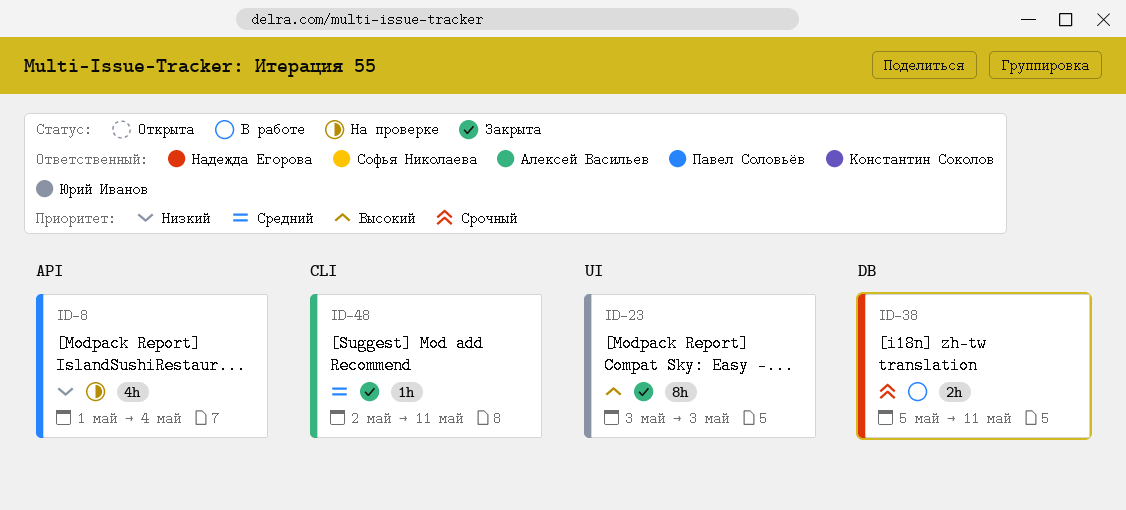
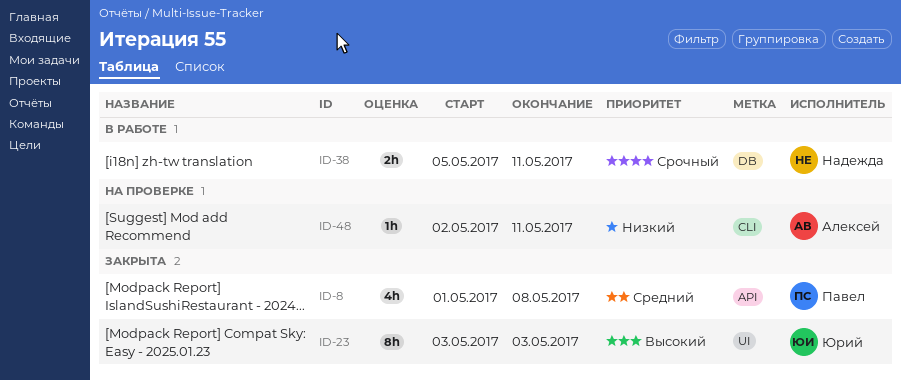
ID-8, status: На проверке -> Закрыта
ID-8, priority: Низкий -> Средний
ID-8, due: May 4 -> May 8
ID-48, status: Закрыта -> На проверке
ID-48, priority: Средний -> Низкий

